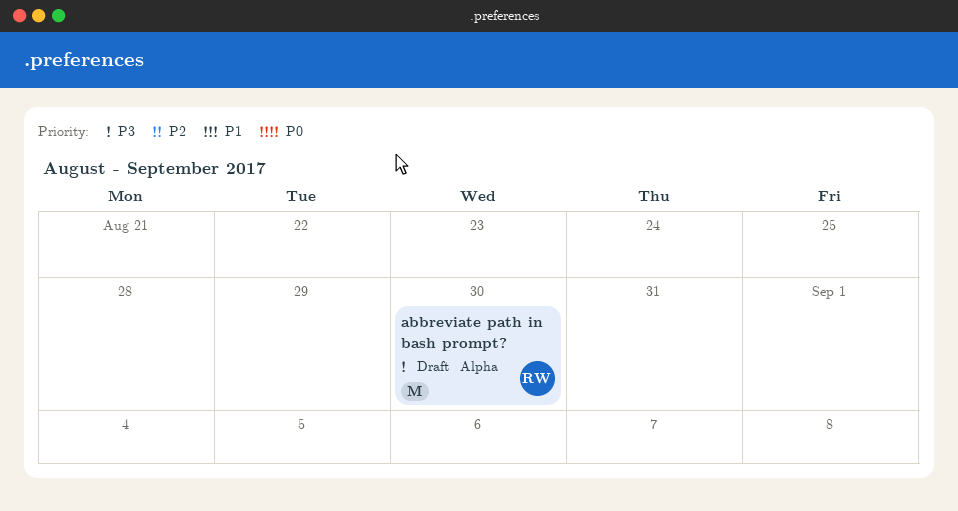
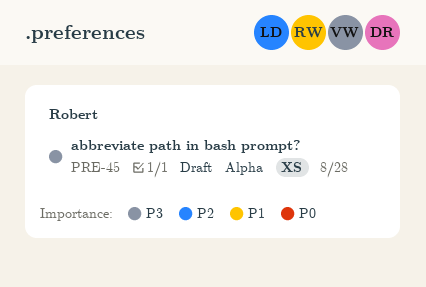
abbreviate path in bash prompt?, estimate: M -> XS
abbreviate path in bash prompt?, due: Aug 30 -> Aug 28

